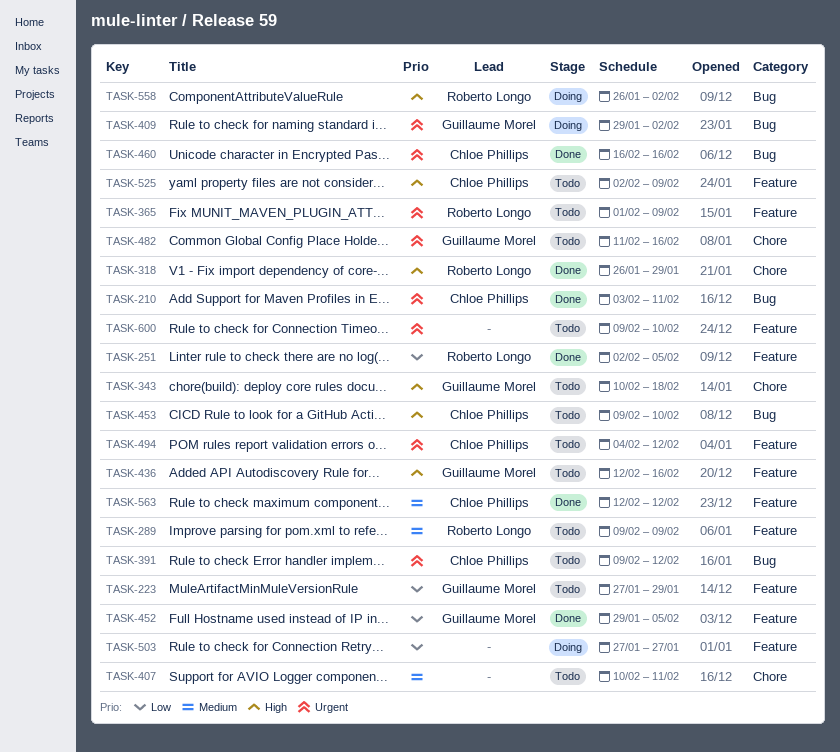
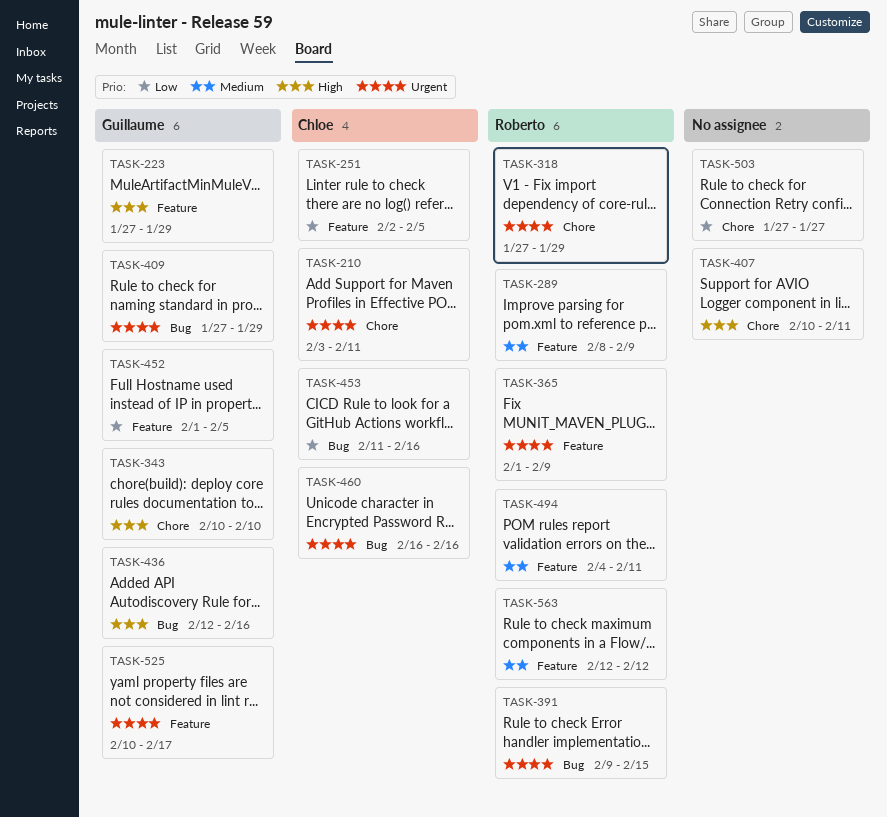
TASK-210, label: Bug -> Chore
TASK-223, priority: Low -> High
TASK-251, owner: Roberto Longo -> Chloe Phillips
TASK-289, start: Feb 9 -> Feb 8
TASK-318, priority: High -> Urgent
TASK-318, start: Jan 26 -> Jan 27
TASK-343, due: Feb 18 -> Feb 10
TASK-391, owner: Chloe Phillips -> Roberto Longo
TASK-391, due: Feb 12 -> Feb 15
TASK-407, priority: Medium -> High
TASK-409, start: Jan 29 -> Jan 27
TASK-409, due: Feb 2 -> Jan 29
TASK-436, label: Feature -> Bug
TASK-452, start: Jan 29 -> Feb 1
TASK-453, priority: High -> Low
TASK-453, start: Feb 9 -> Feb 11
TASK-453, due: Feb 10 -> Feb 16
TASK-482: present -> none
TASK-494, owner: Chloe Phillips -> Roberto Longo
TASK-494, priority: Urgent -> Medium
TASK-494, due: Feb 12 -> Feb 11
TASK-503, label: Feature -> Chore
TASK-525, owner: Chloe Phillips -> Guillaume Morel
TASK-525, priority: High -> Urgent
TASK-525, start: Feb 2 -> Feb 10
TASK-525, due: Feb 9 -> Feb 17
TASK-558: present -> none
TASK-563, owner: Chloe Phillips -> Roberto Longo
TASK-600: present -> none

